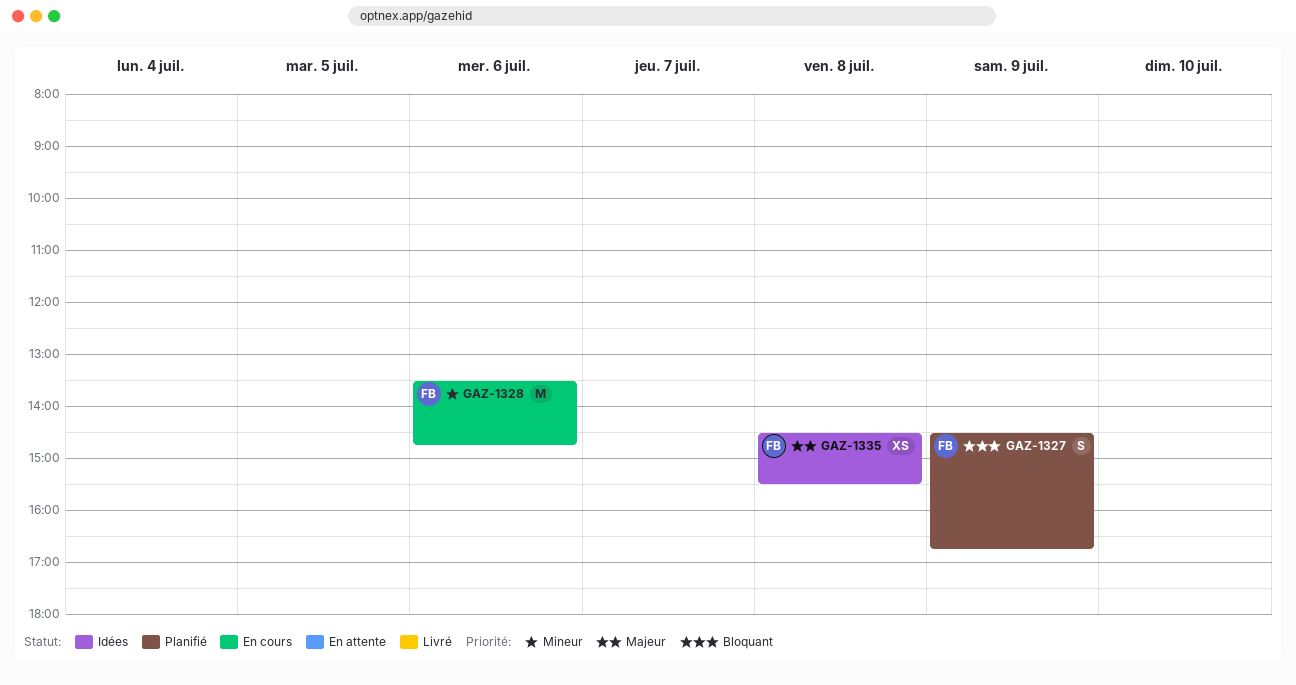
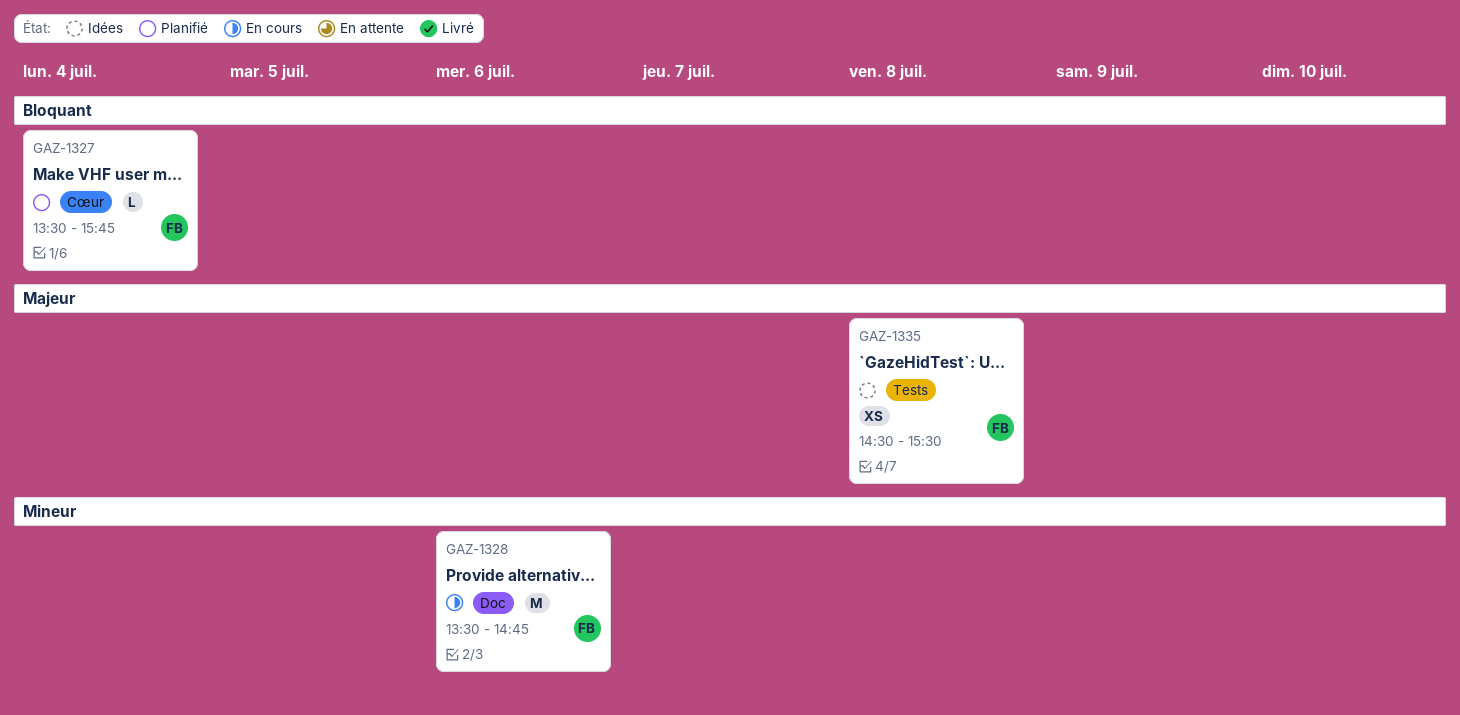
GAZ-1327, estimate: S -> L
GAZ-1327, day: Jul 9 -> Jul 4
GAZ-1327, begins: 14:30 -> 13:30
GAZ-1327, ends: 16:45 -> 15:45

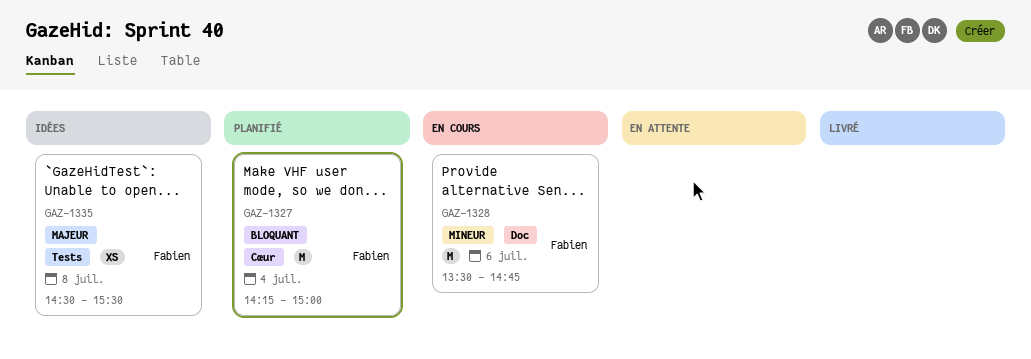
GAZ-1327, estimate: L -> M
GAZ-1327, begins: 13:30 -> 14:15
GAZ-1327, ends: 15:45 -> 15:00

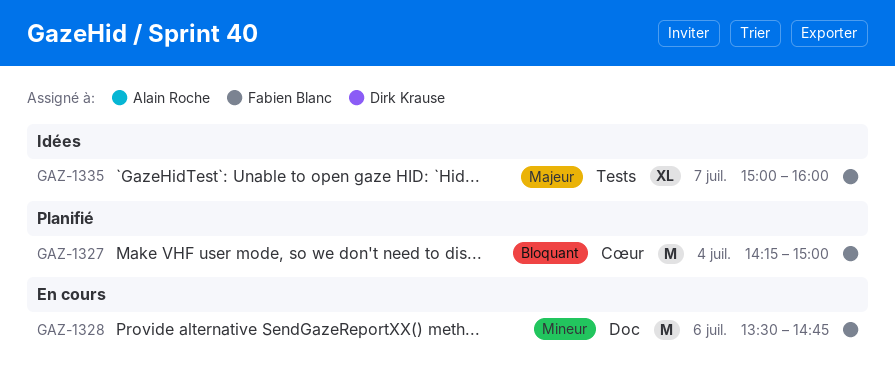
GAZ-1335, estimate: XS -> XL
GAZ-1335, day: Jul 8 -> Jul 7
GAZ-1335, begins: 14:30 -> 15:00
GAZ-1335, ends: 15:30 -> 16:00

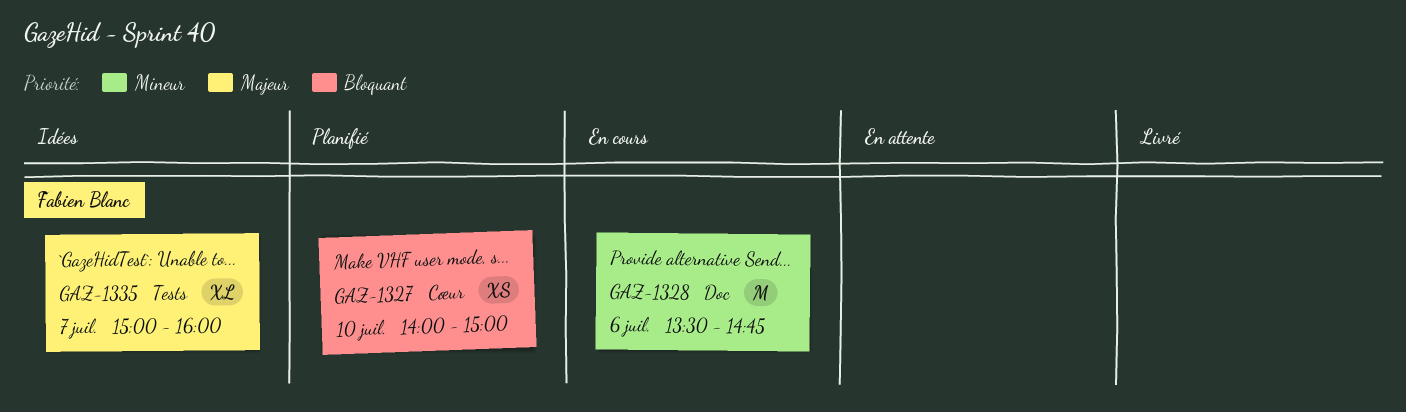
GAZ-1327, estimate: M -> XS
GAZ-1327, day: Jul 4 -> Jul 10
GAZ-1327, begins: 14:15 -> 14:00

